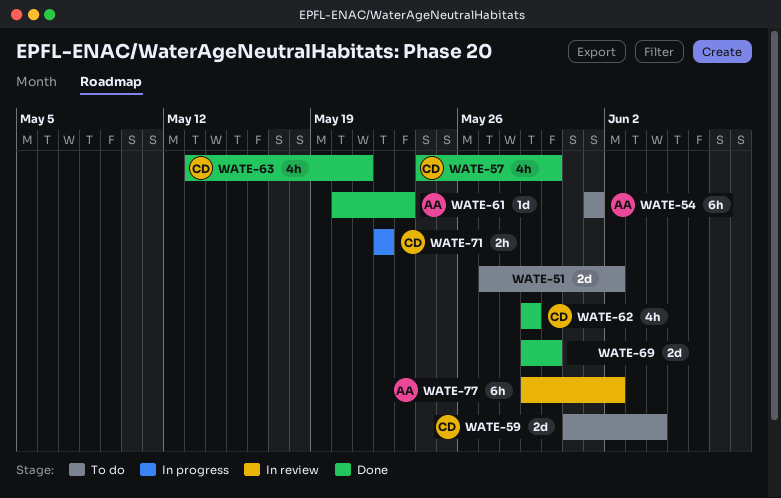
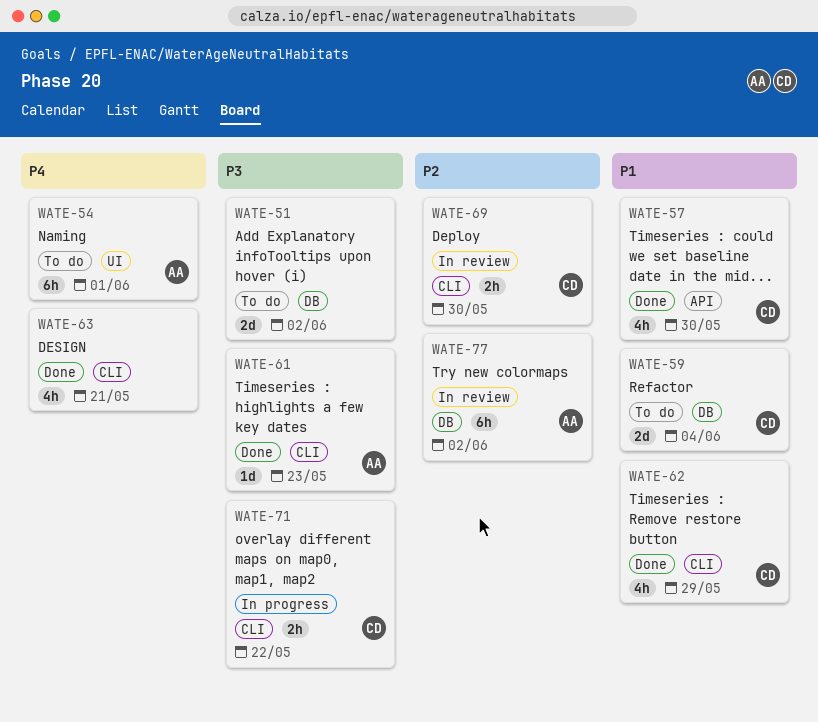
WATE-63, owner: CD -> none
WATE-69, status: Done -> In review
WATE-69, owner: none -> CD
WATE-69, estimate: 2d -> 2h

